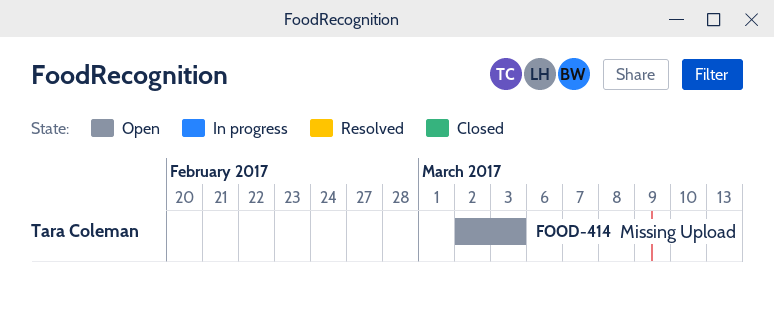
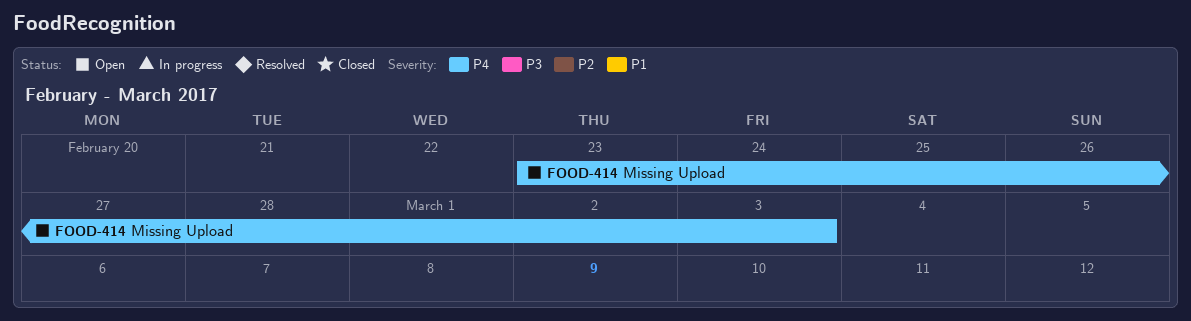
FOOD-414, start: Mar 2 -> Feb 23

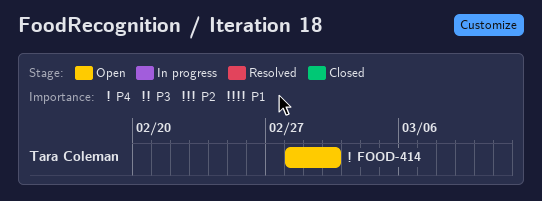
FOOD-414, start: Feb 23 -> Feb 28
FOOD-414, due: Mar 3 -> Mar 2

